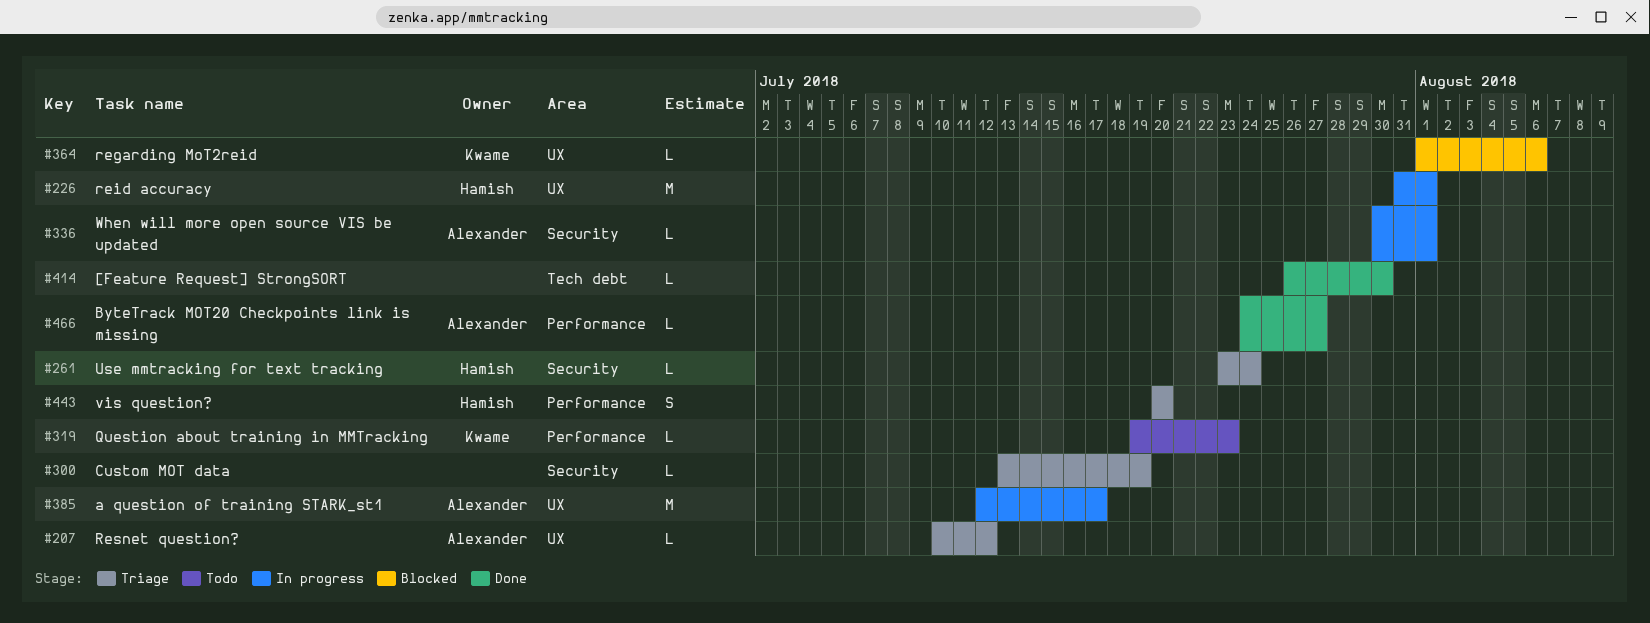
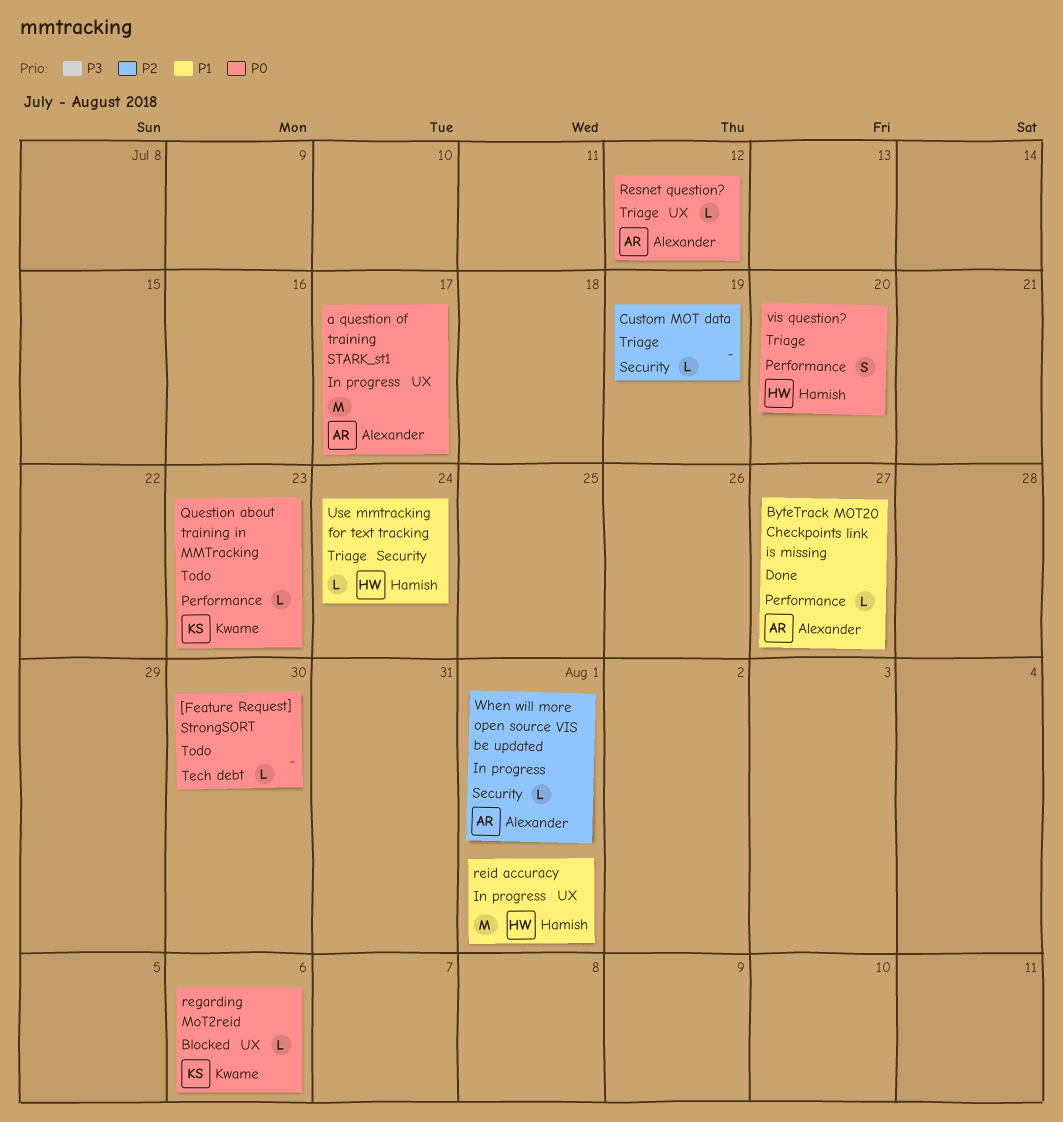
[Feature Request] StrongSORT, status: Done -> Todo

